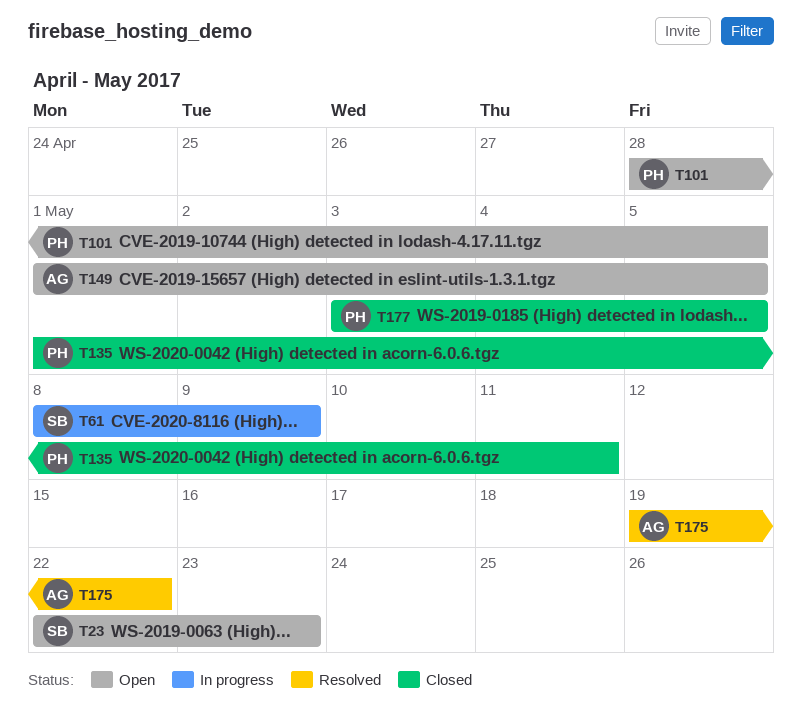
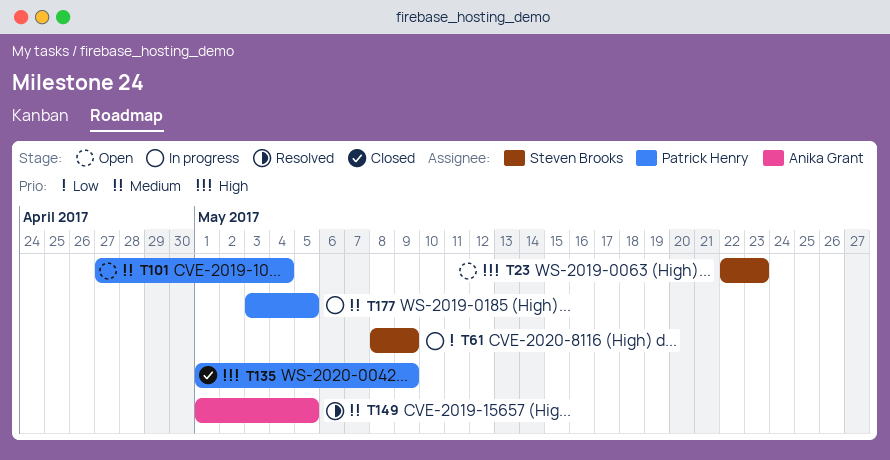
T101, start: Apr 28 -> Apr 27
T101, due: May 5 -> May 4
T135, due: May 11 -> May 9
T149, status: Open -> Resolved
T175: present -> none
T177, status: Closed -> In progress

